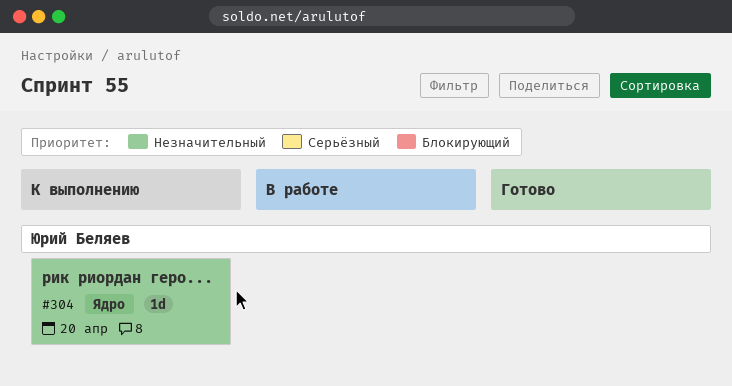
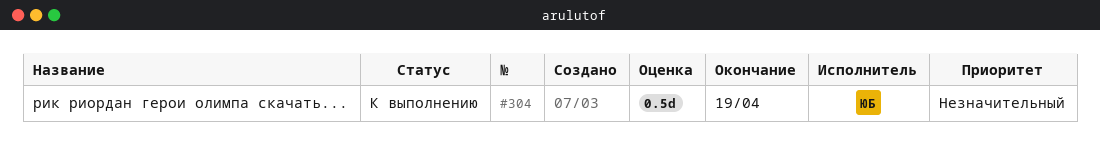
#304, estimate: 1d -> 0.5d
#304, due: Apr 20 -> Apr 19

